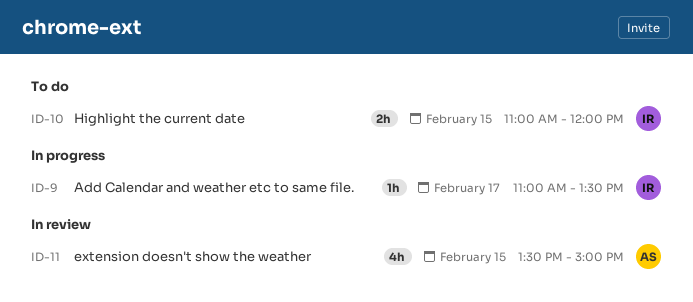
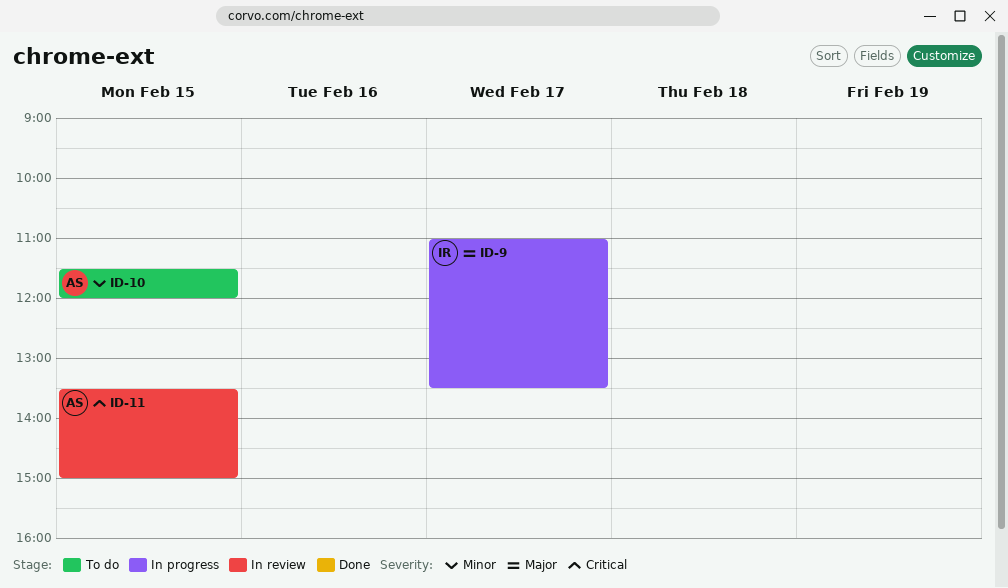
ID-10, owner: IR -> AS
ID-10, begins: 11:00 -> 11:30

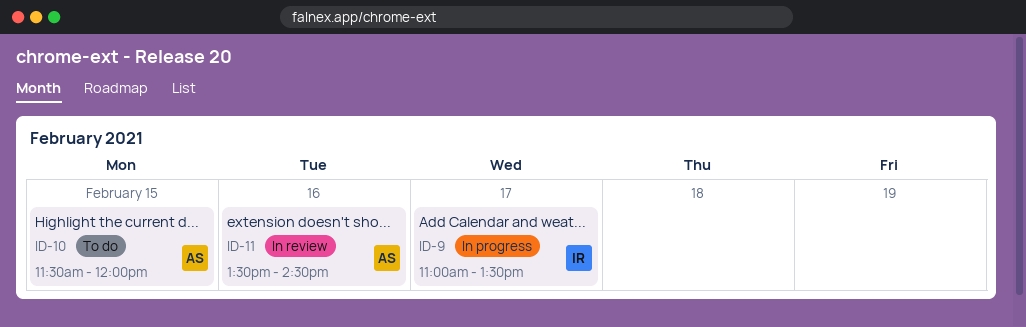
ID-11, day: Feb 15 -> Feb 16
ID-11, ends: 15:00 -> 14:30

